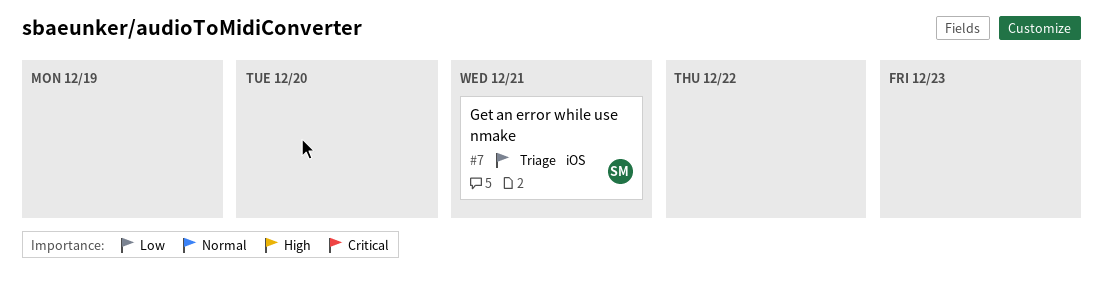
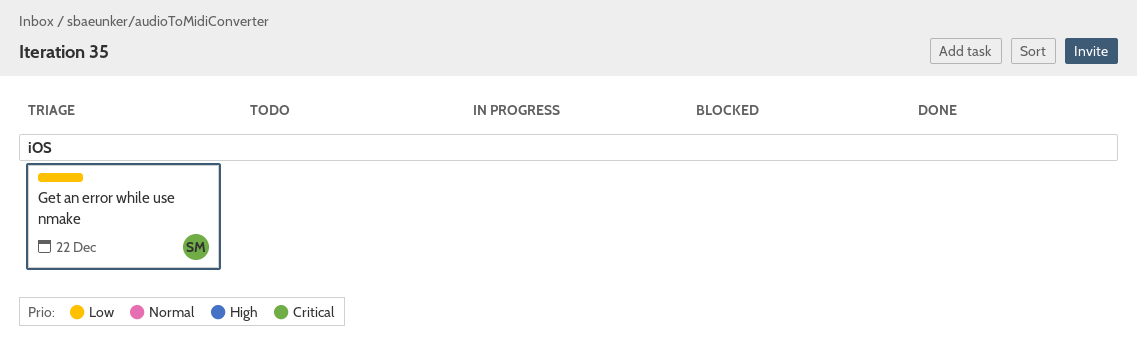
Get an error while use nmake, due: Dec 21 -> Dec 22

